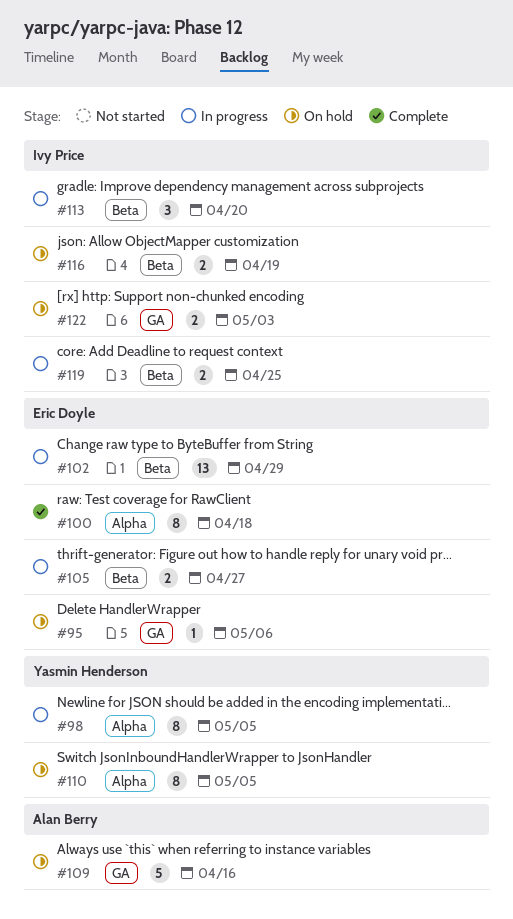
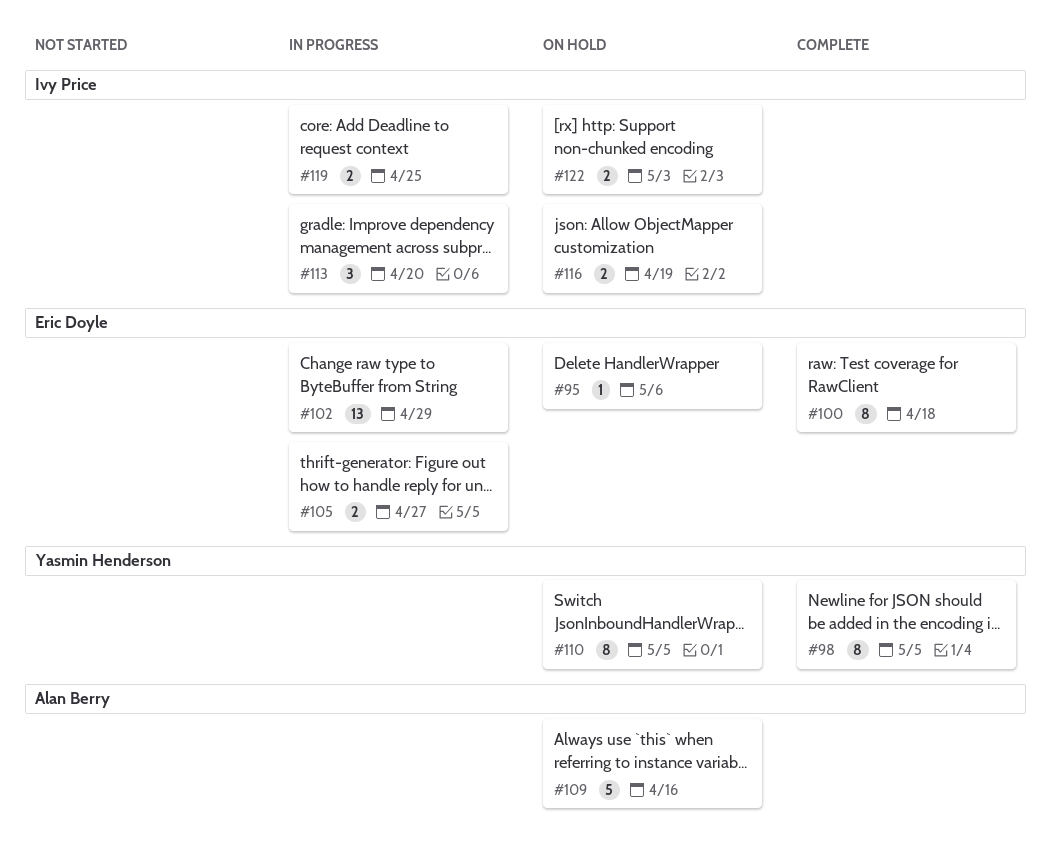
#98, status: In progress -> Complete

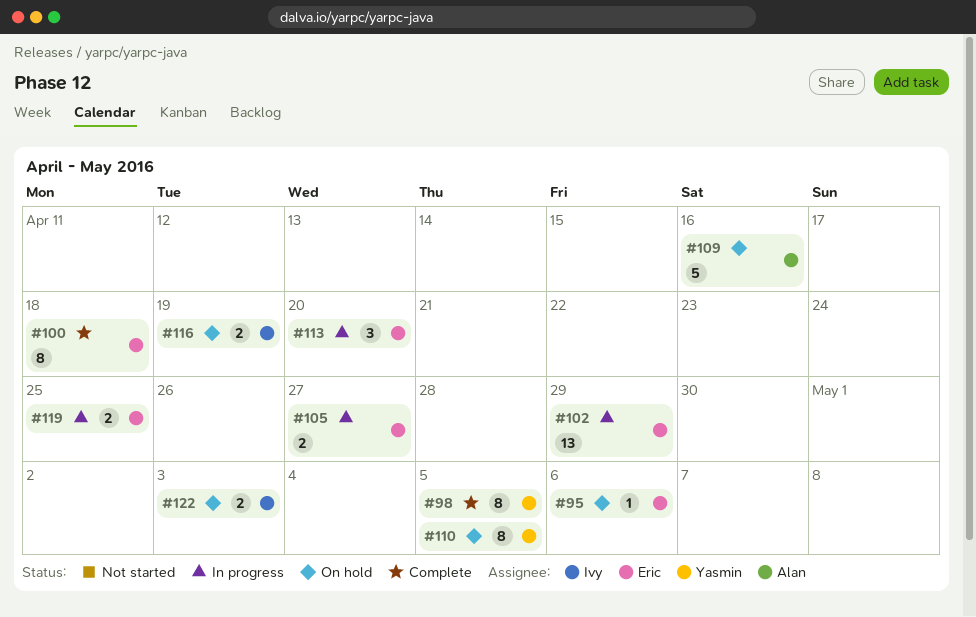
#113, owner: Ivy Price -> Eric Doyle
#119, owner: Ivy Price -> Eric Doyle

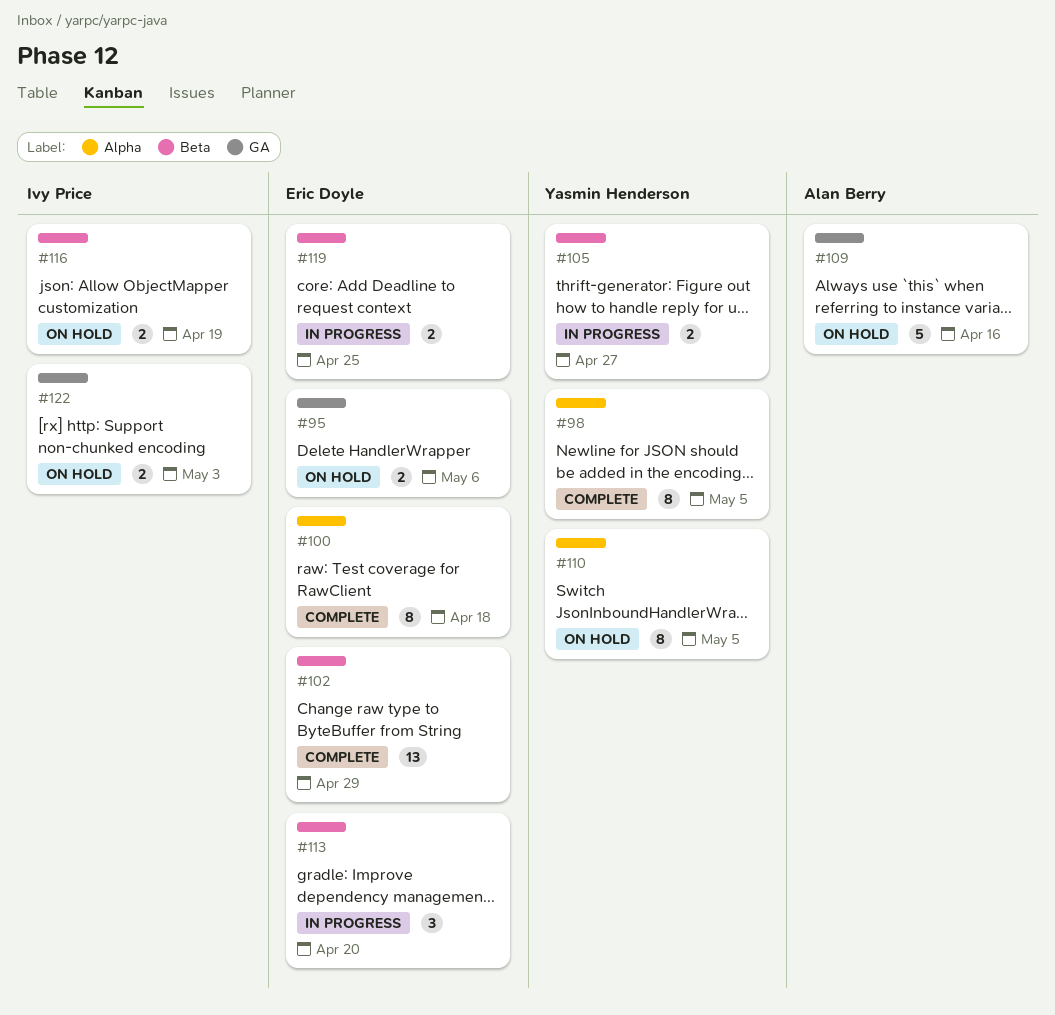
#95, estimate: 1 -> 2
#102, status: In progress -> Complete
#105, owner: Eric Doyle -> Yasmin Henderson

